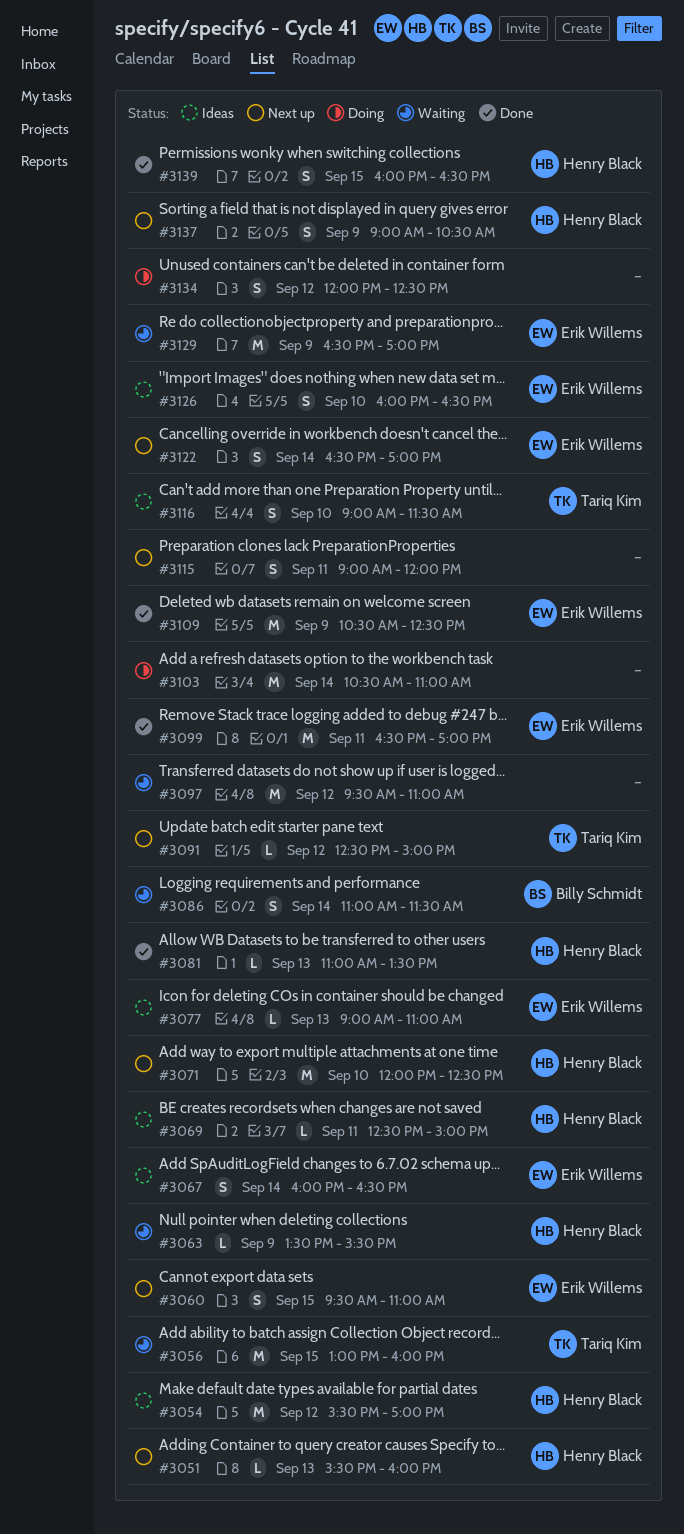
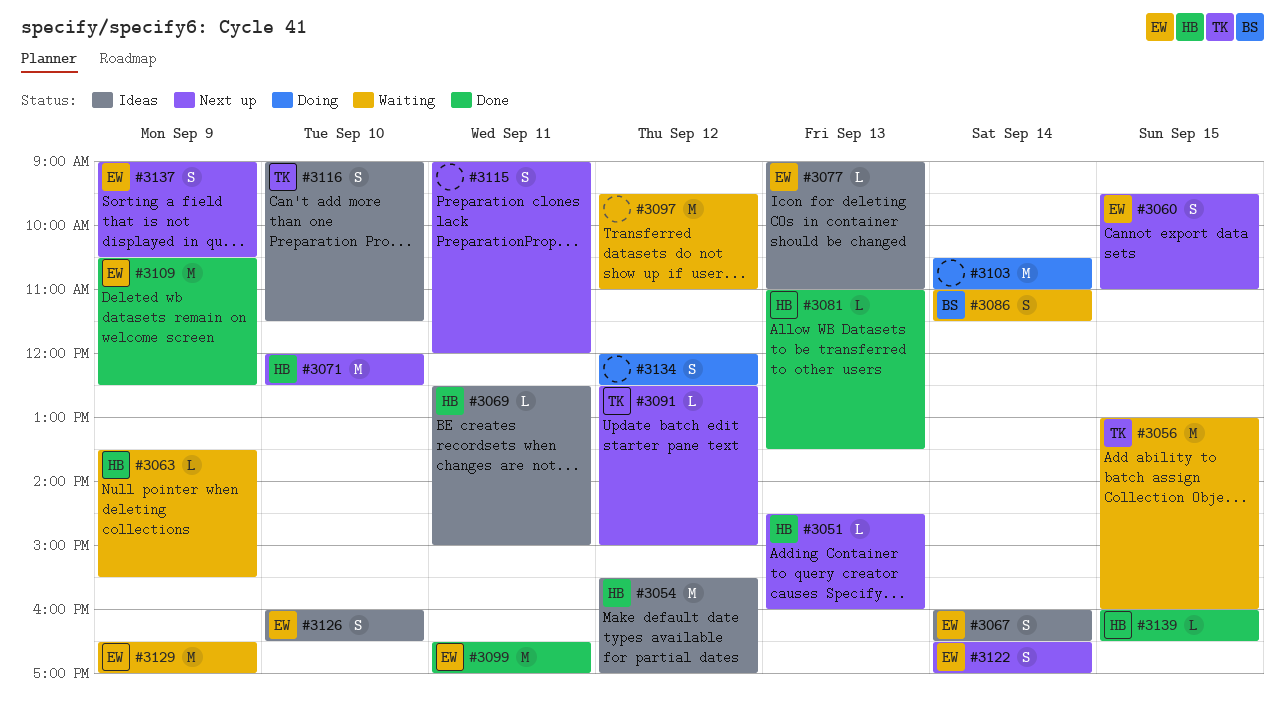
#3051, begins: 15:30 -> 14:30
#3137, owner: Henry Black -> Erik Willems
#3139, estimate: S -> L

